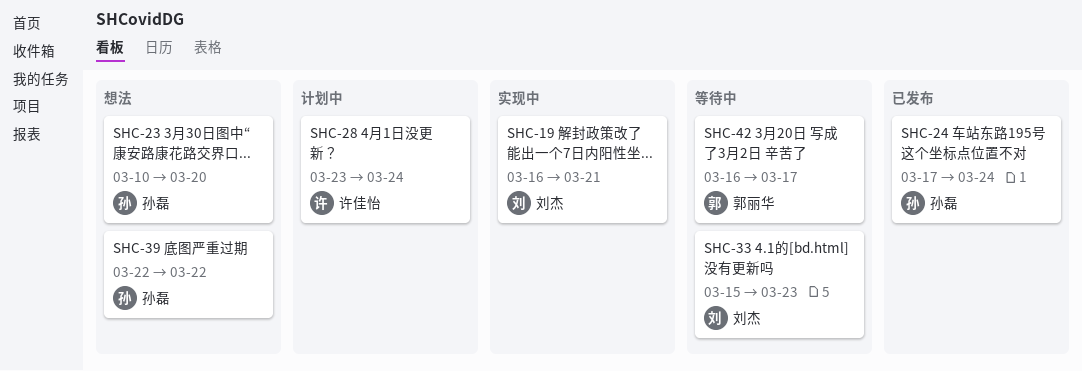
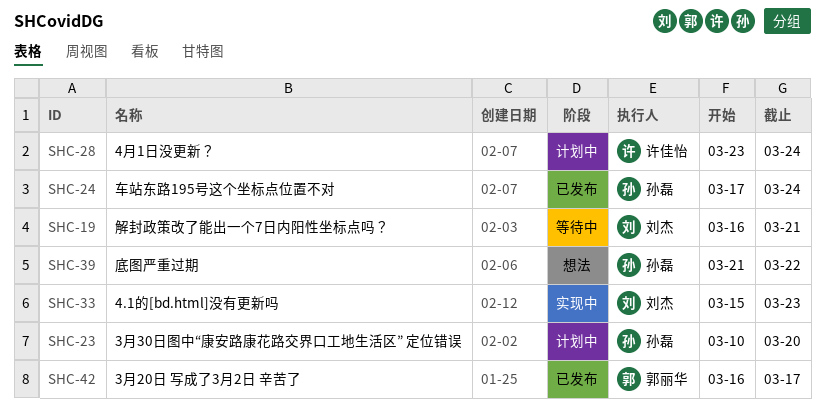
SHC-19, status: 实现中 -> 等待中
SHC-23, status: 想法 -> 计划中
SHC-33, status: 等待中 -> 实现中
SHC-39, start: Mar 22 -> Mar 21
SHC-42, status: 等待中 -> 已发布

